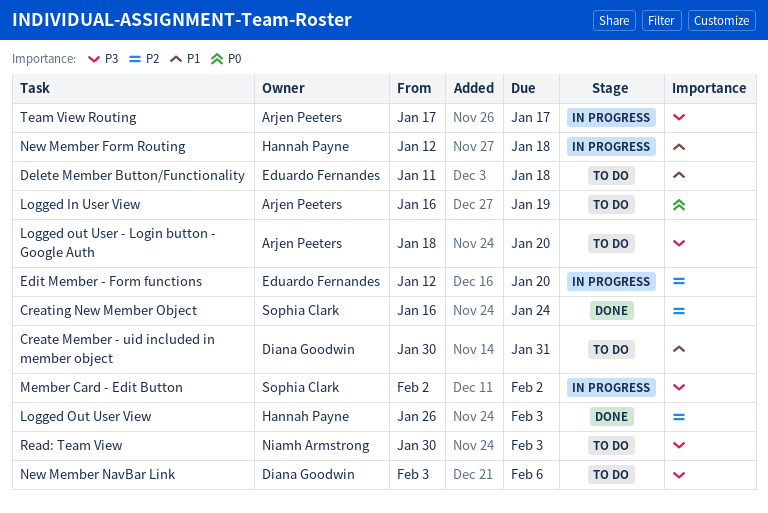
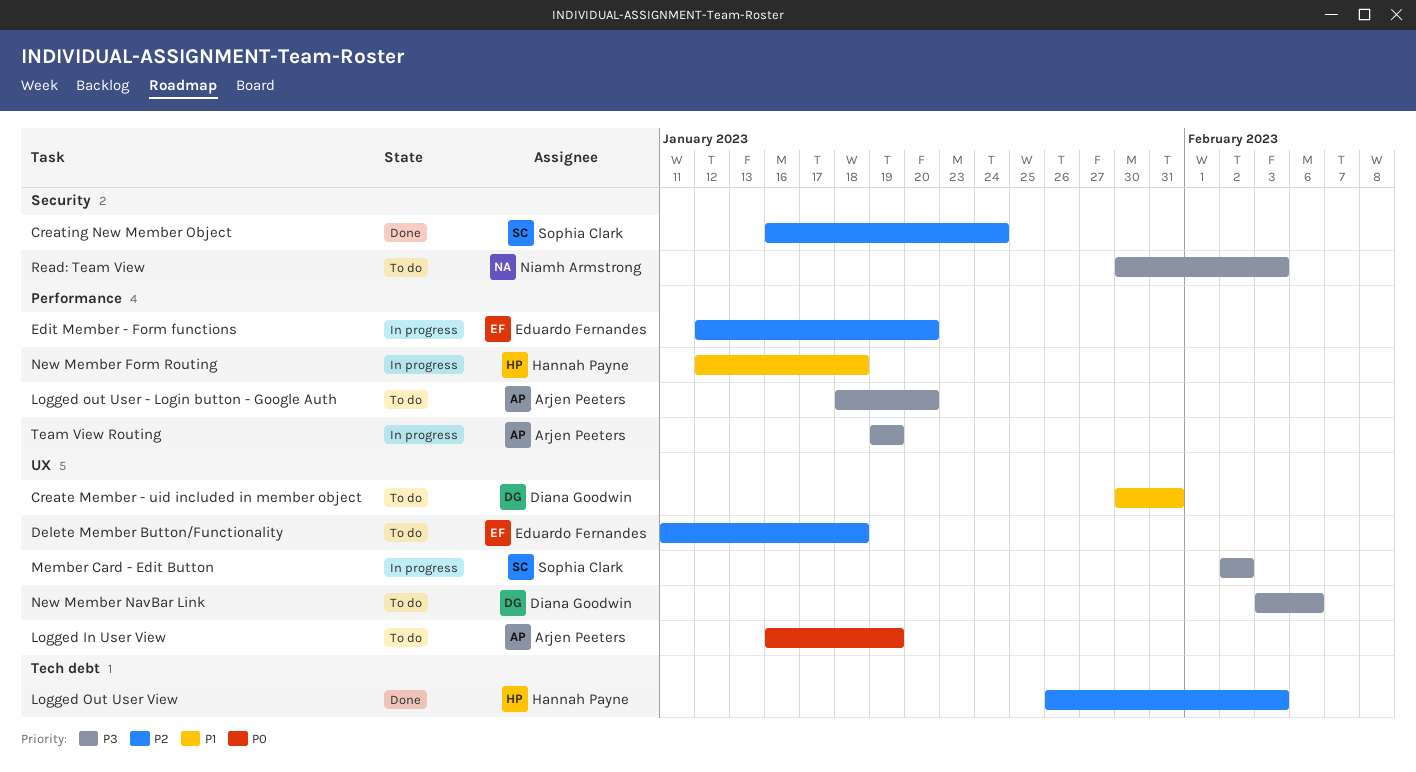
Delete Member Button/Functionality, priority: P1 -> P2
Team View Routing, start: Jan 17 -> Jan 19
Team View Routing, due: Jan 17 -> Jan 19

